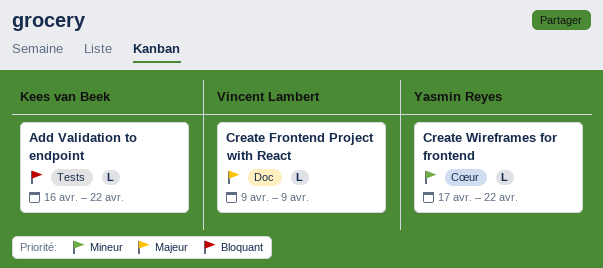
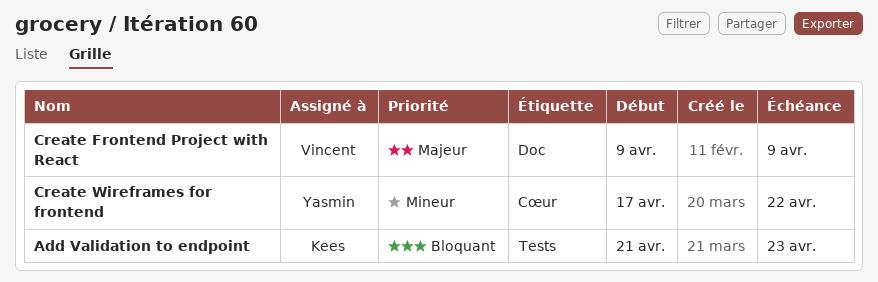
Add Validation to endpoint, start: Apr 16 -> Apr 21
Add Validation to endpoint, due: Apr 22 -> Apr 23

